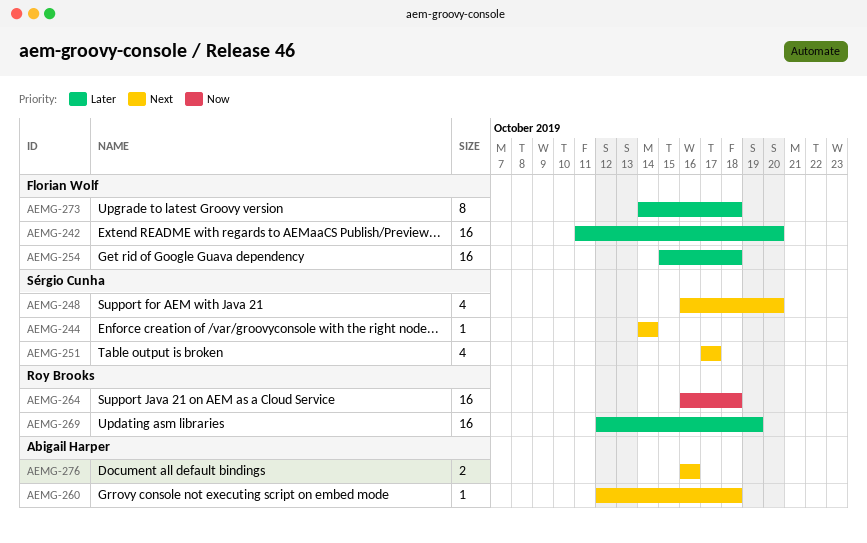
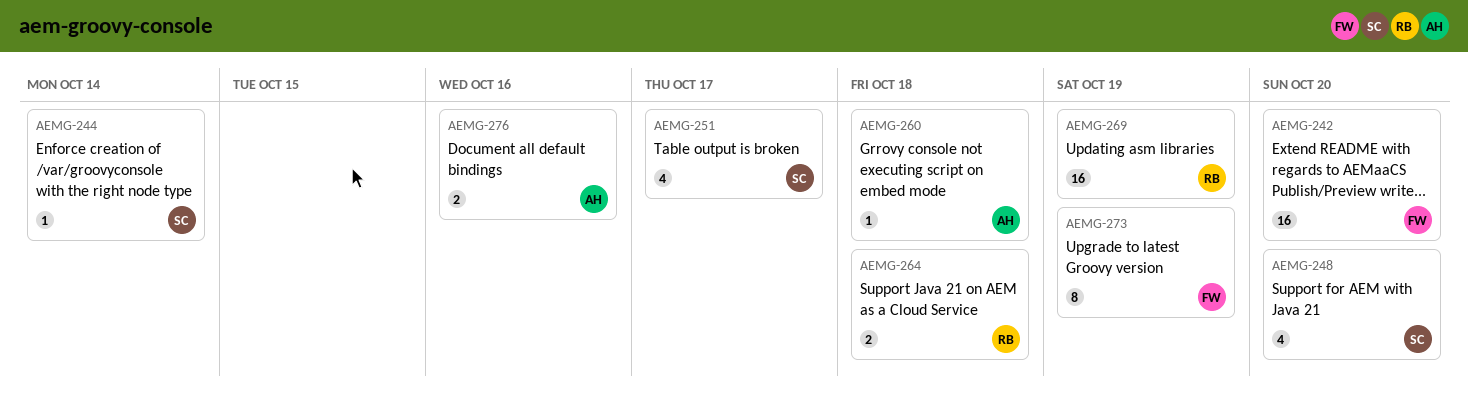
AEMG-254: present -> none
AEMG-264, estimate: 16 -> 2
AEMG-273, due: Oct 18 -> Oct 19

